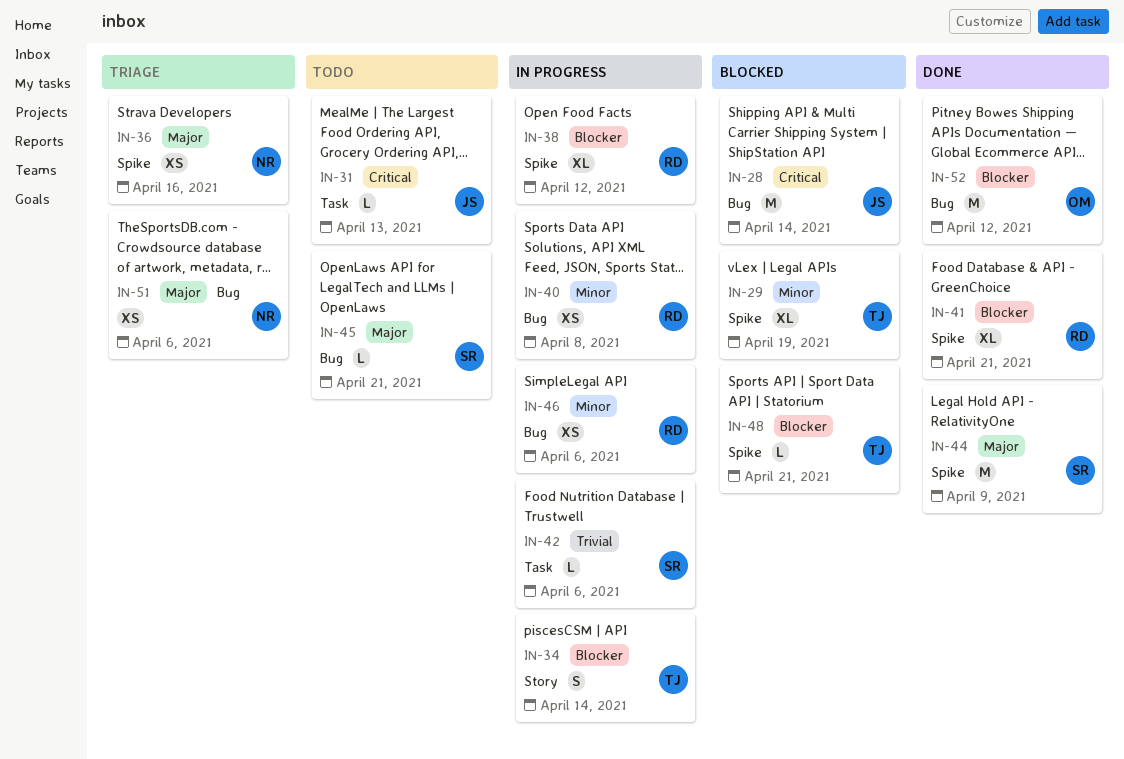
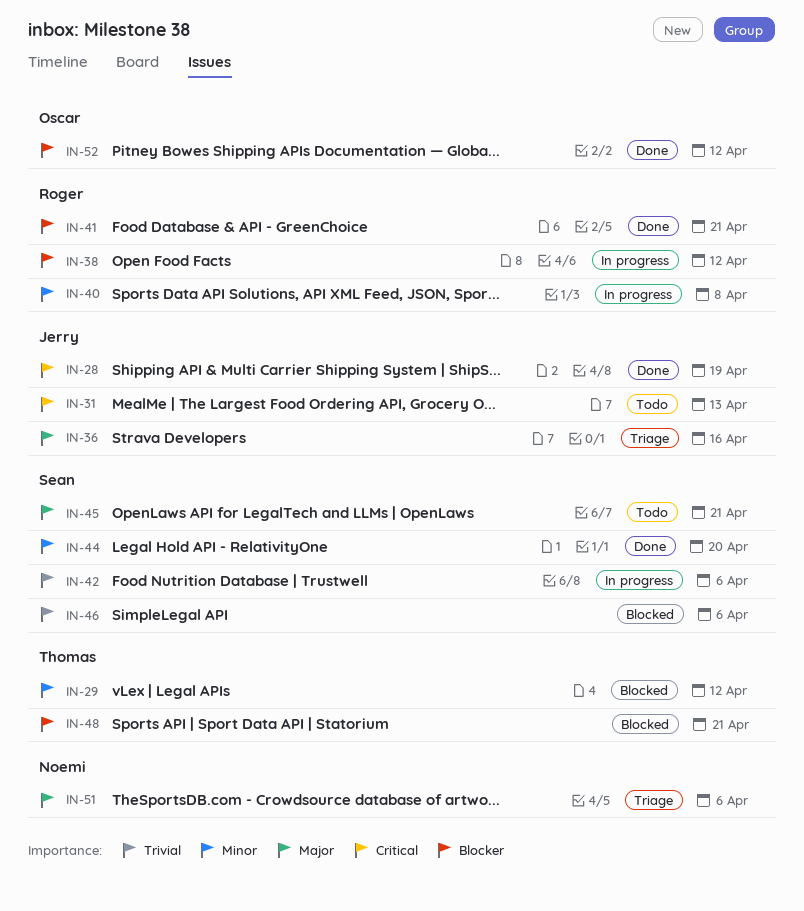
IN-28, status: Blocked -> Done
IN-28, due: Apr 14 -> Apr 19
IN-29, due: Apr 19 -> Apr 12
IN-34: present -> none
IN-36, owner: Noemi -> Jerry
IN-44, priority: Major -> Minor
IN-44, due: Apr 9 -> Apr 20
IN-46, status: In progress -> Blocked
IN-46, owner: Roger -> Sean
IN-46, priority: Minor -> Trivial

